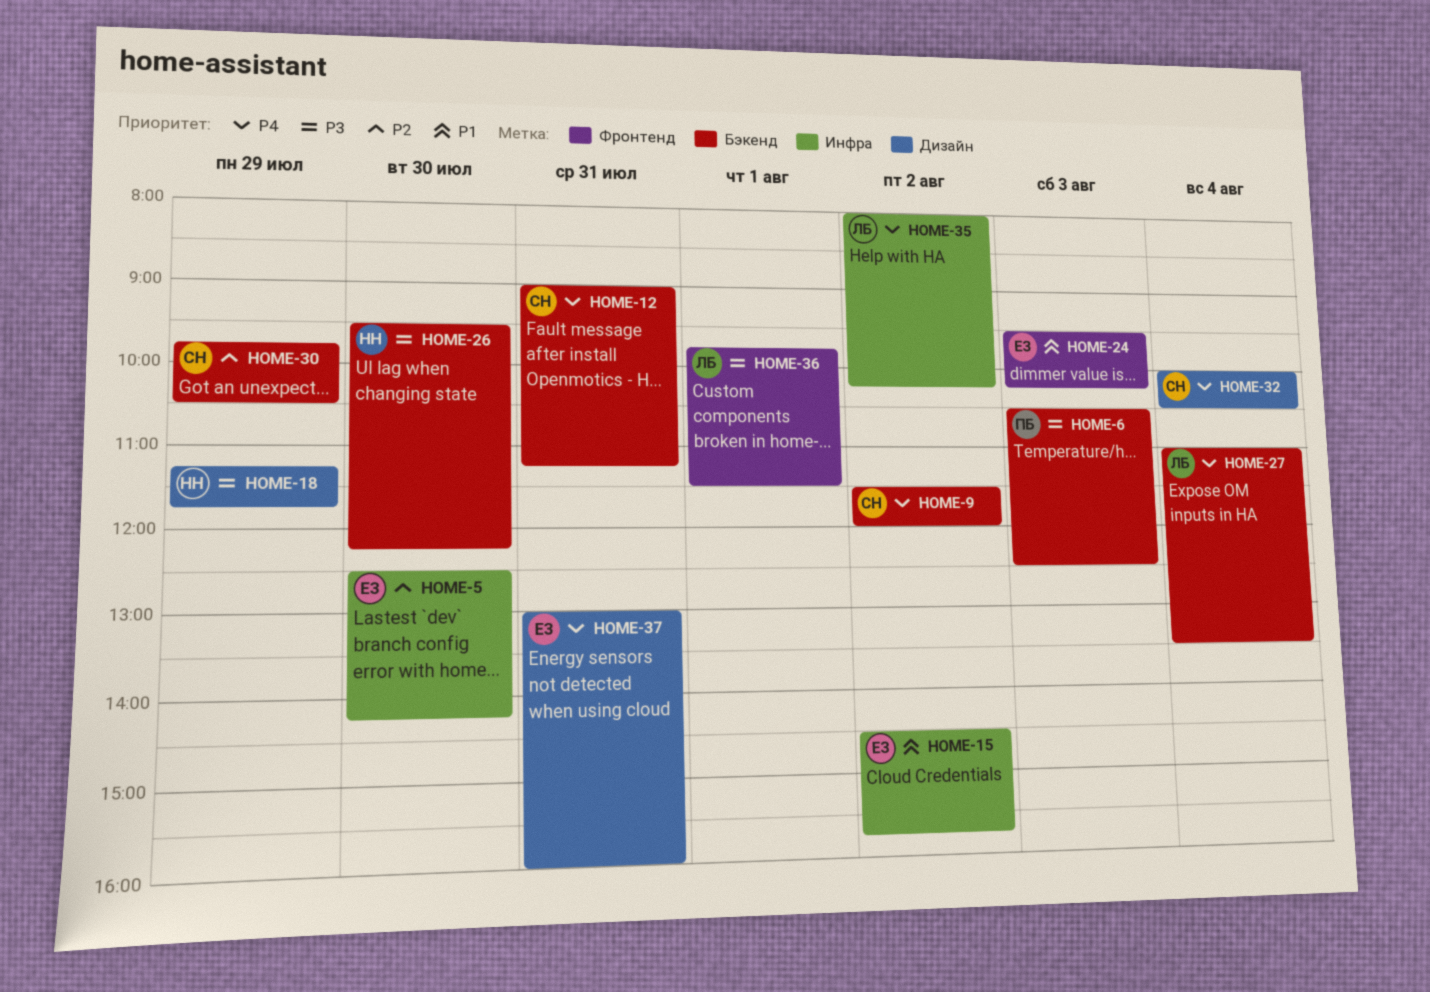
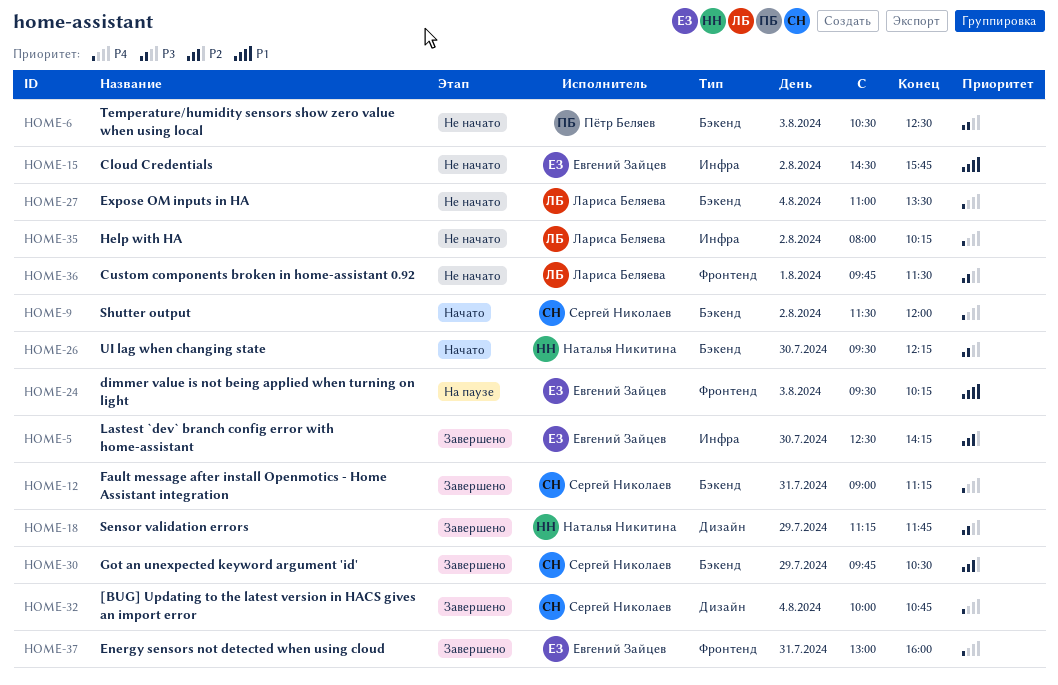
HOME-32, ends: 10:30 -> 10:45
HOME-37, label: Дизайн -> Фронтенд

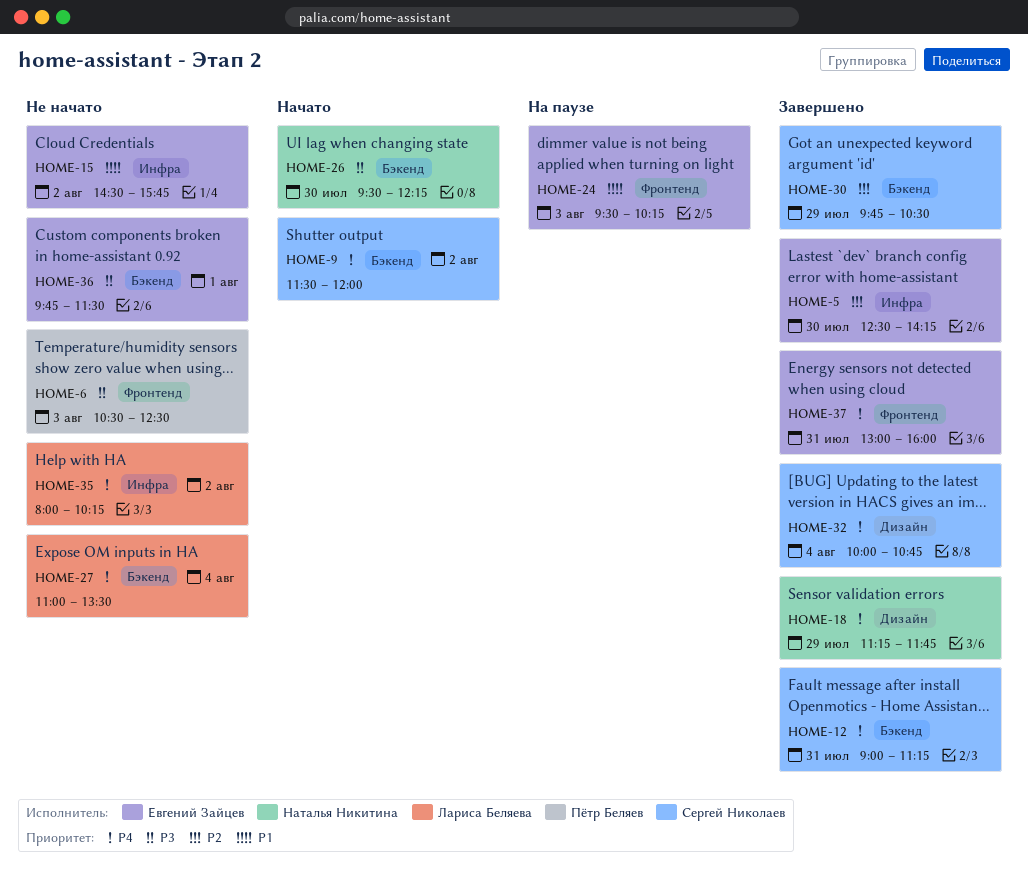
HOME-6, label: Бэкенд -> Фронтенд
HOME-18, priority: P3 -> P4
HOME-36, owner: Лариса Беляева -> Евгений Зайцев
HOME-36, label: Фронтенд -> Бэкенд

